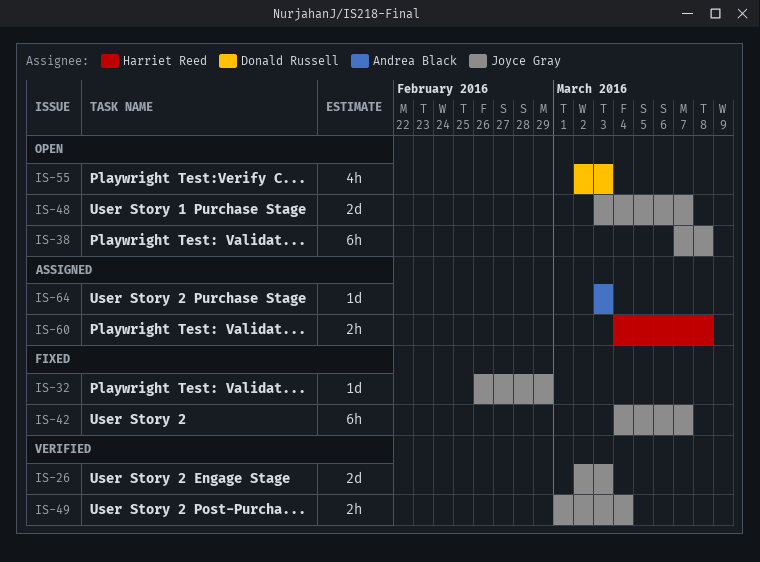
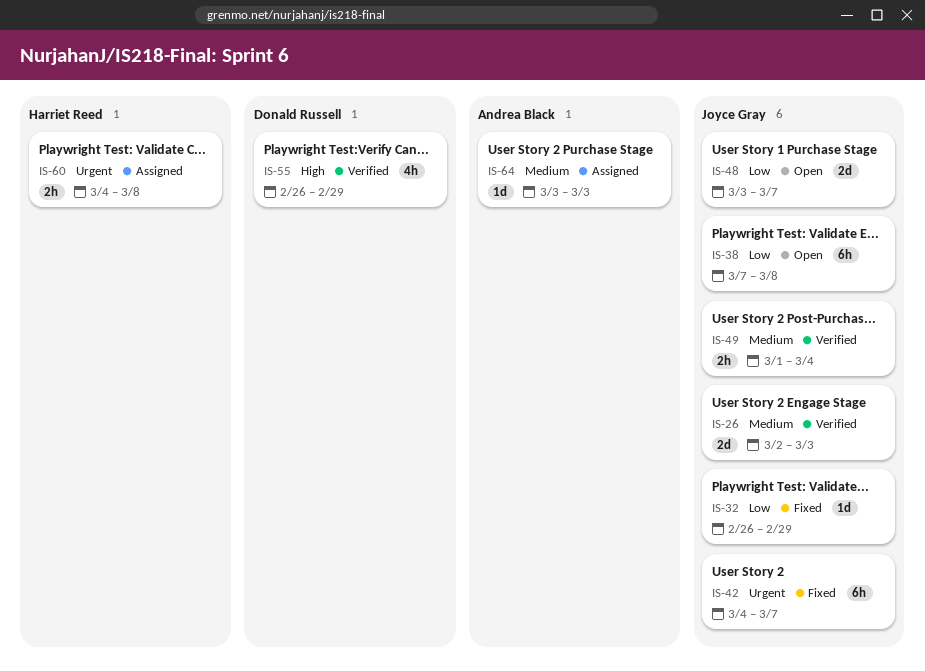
IS-55, status: Open -> Verified
IS-55, start: Mar 2 -> Feb 26
IS-55, due: Mar 3 -> Feb 29

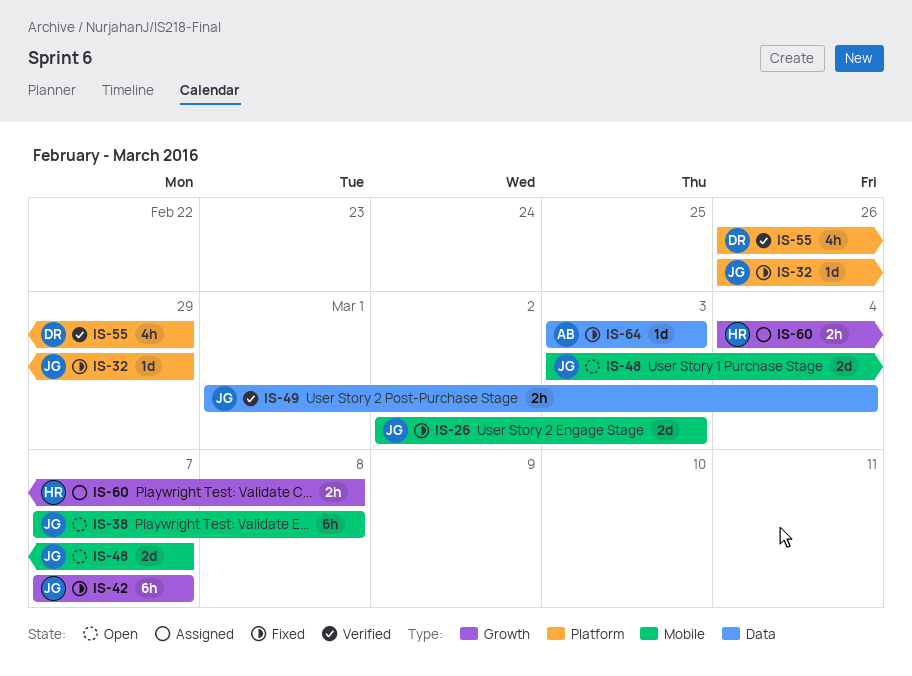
IS-26, status: Verified -> Fixed
IS-42, start: Mar 4 -> Mar 7
IS-64, status: Assigned -> Fixed

